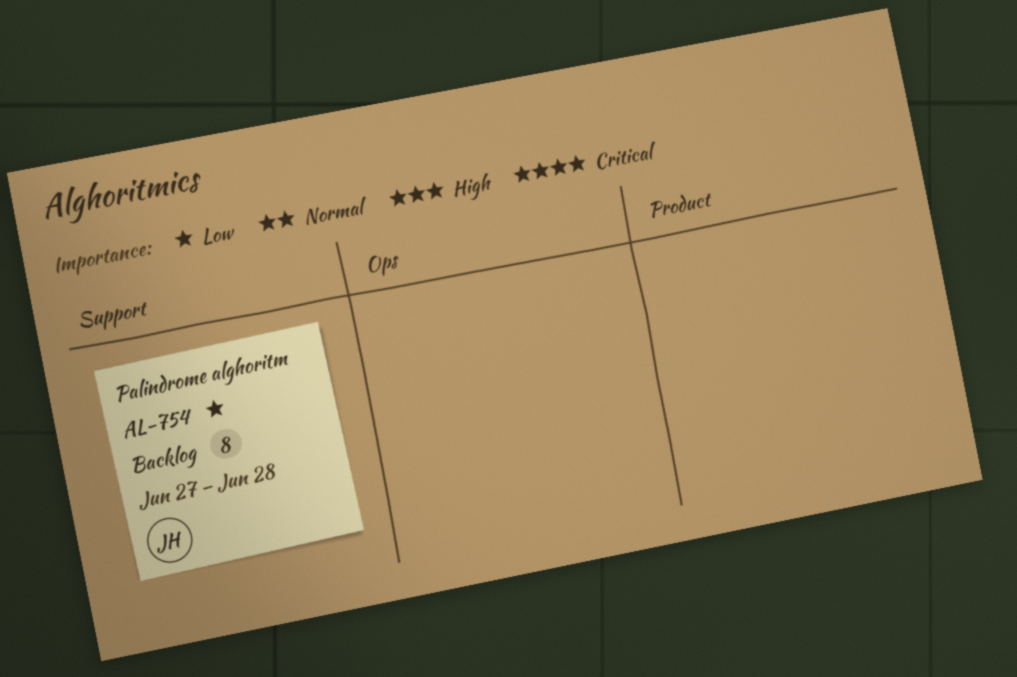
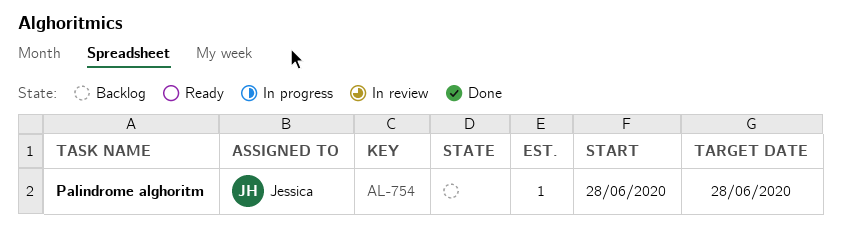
AL-754, estimate: 8 -> 1
AL-754, start: Jun 27 -> Jun 28

